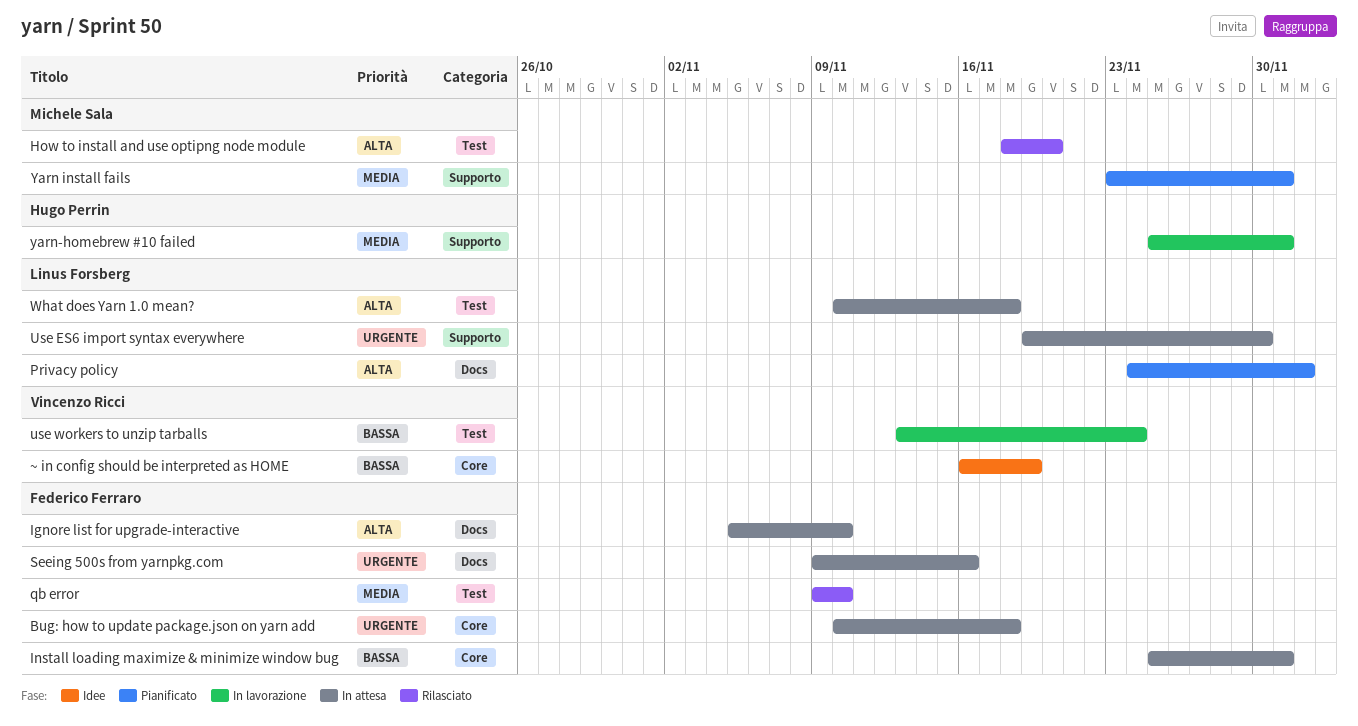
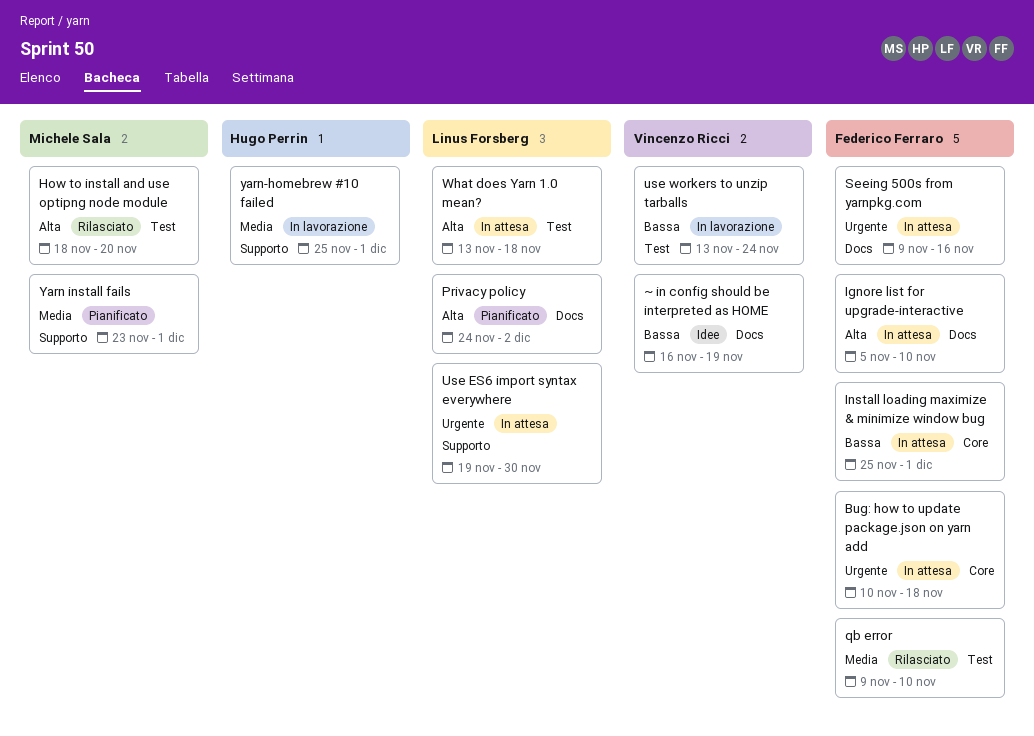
What does Yarn 1.0 mean?, start: Nov 10 -> Nov 13
~ in config should be interpreted as HOME, label: Core -> Docs

